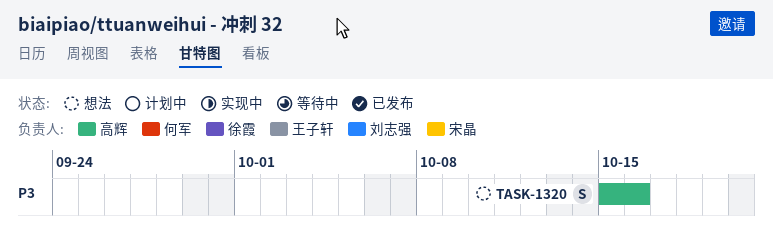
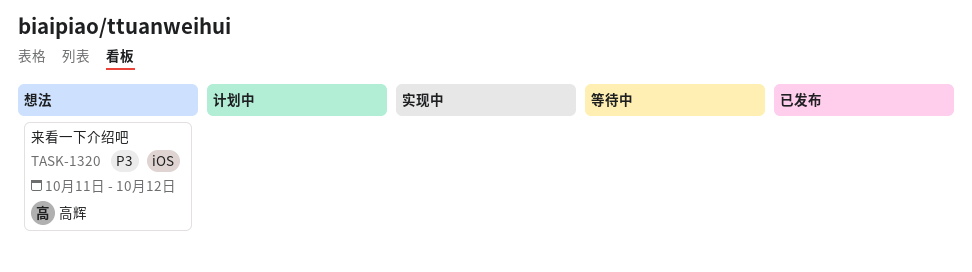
TASK-1320, start: Oct 15 -> Oct 11
TASK-1320, due: Oct 16 -> Oct 12

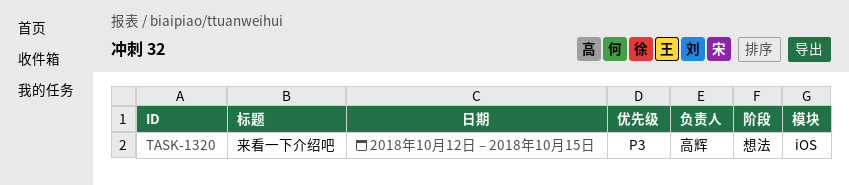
TASK-1320, start: Oct 11 -> Oct 12
TASK-1320, due: Oct 12 -> Oct 15

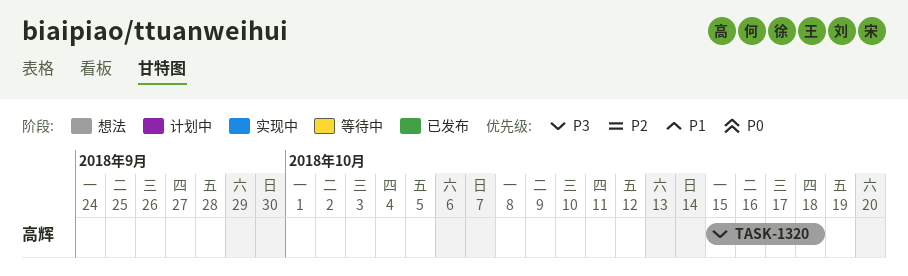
TASK-1320, start: Oct 12 -> Oct 15
TASK-1320, due: Oct 15 -> Oct 18

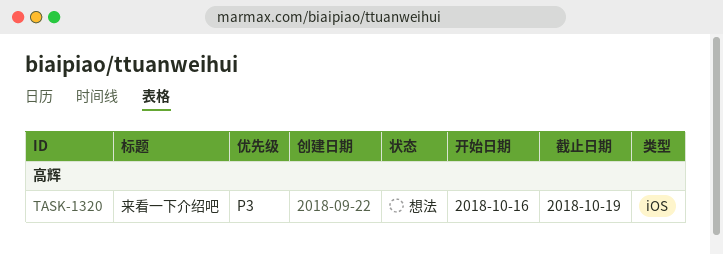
TASK-1320, start: Oct 15 -> Oct 16
TASK-1320, due: Oct 18 -> Oct 19

